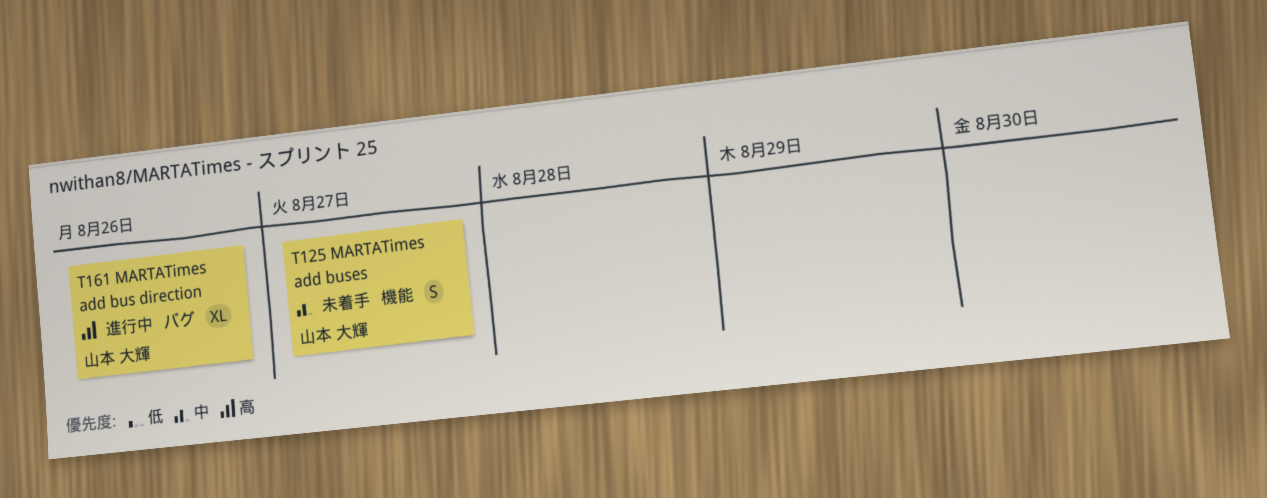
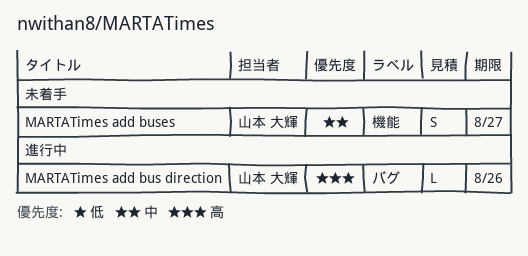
MARTATimes add bus direction, estimate: XL -> L

